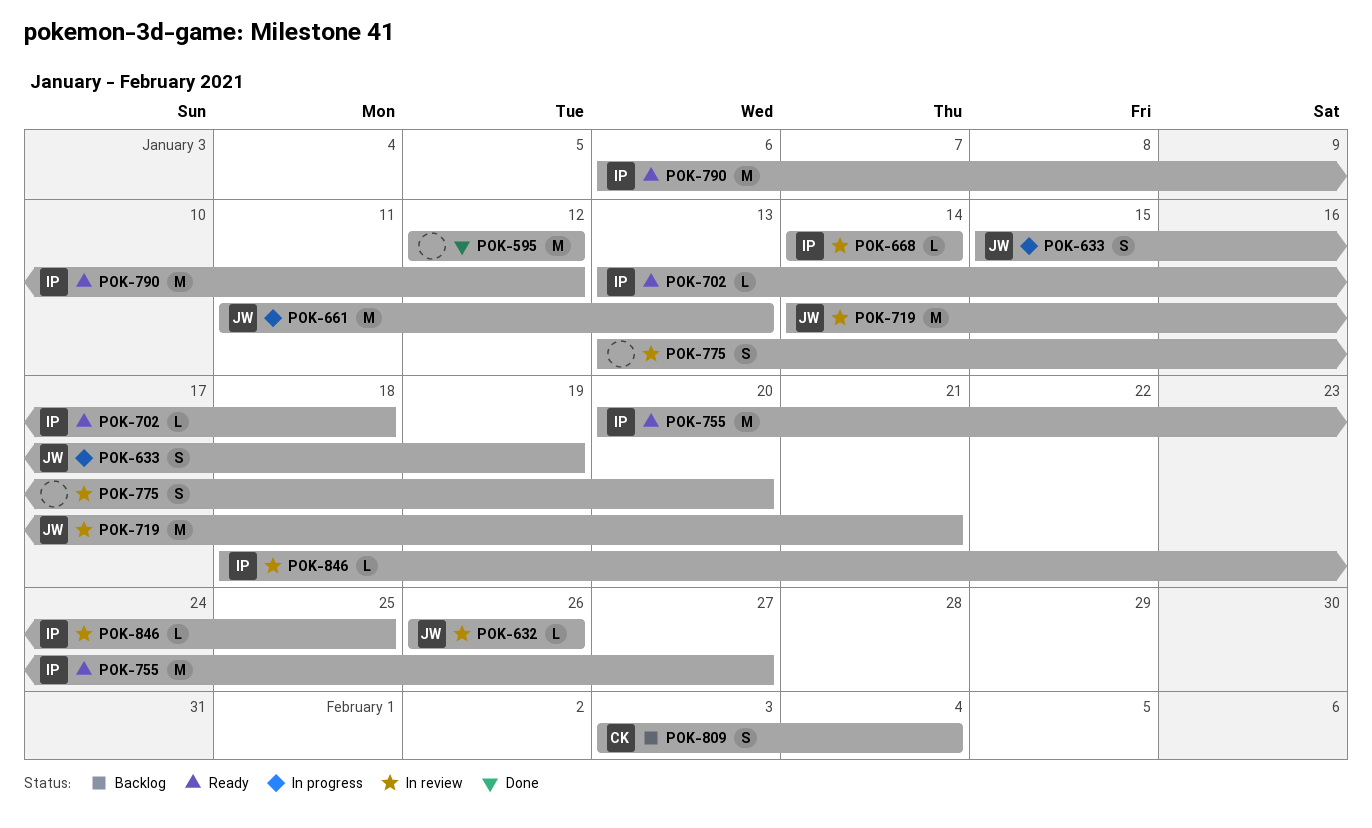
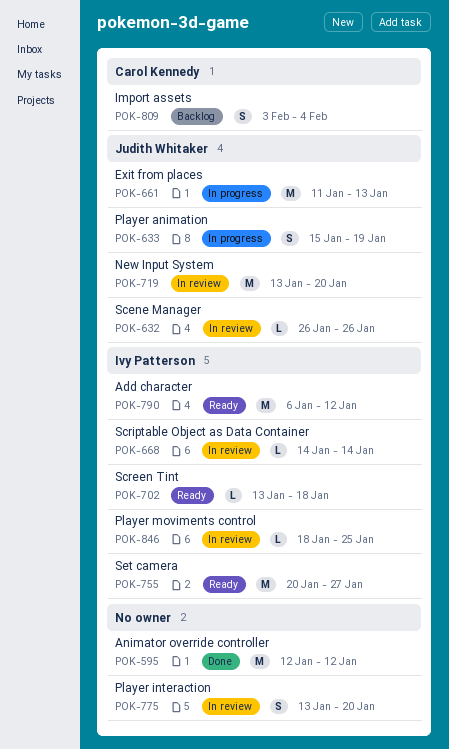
POK-719, start: Jan 14 -> Jan 13
POK-719, due: Jan 21 -> Jan 20

